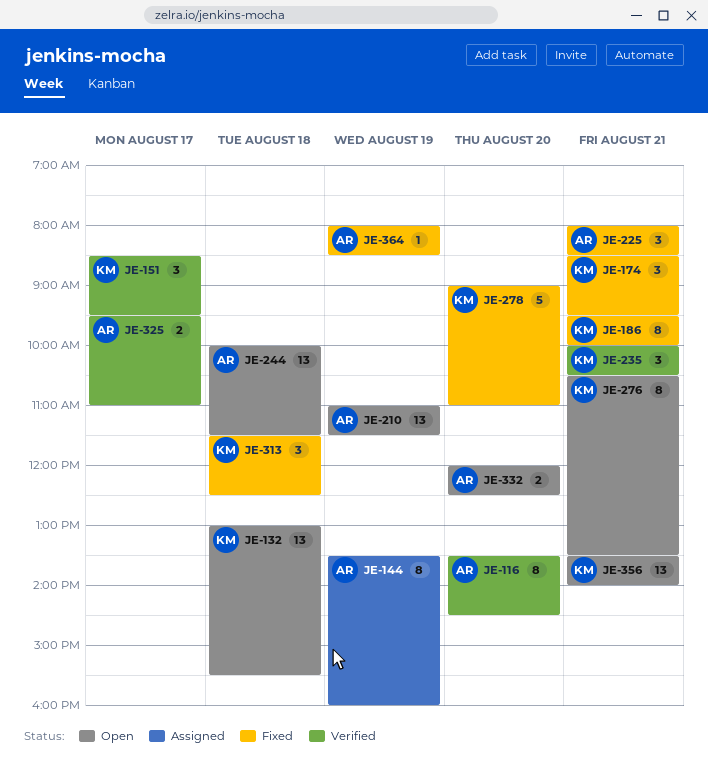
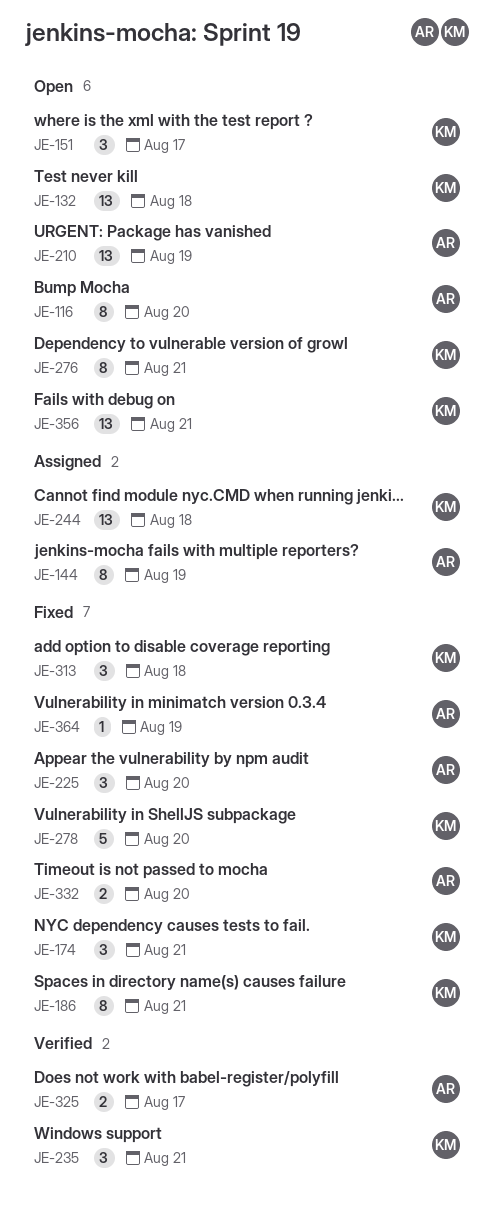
JE-116, status: Verified -> Open
JE-151, status: Verified -> Open
JE-225, day: Aug 21 -> Aug 20
JE-244, status: Open -> Assigned
JE-244, owner: AR -> KM
JE-332, status: Open -> Fixed

